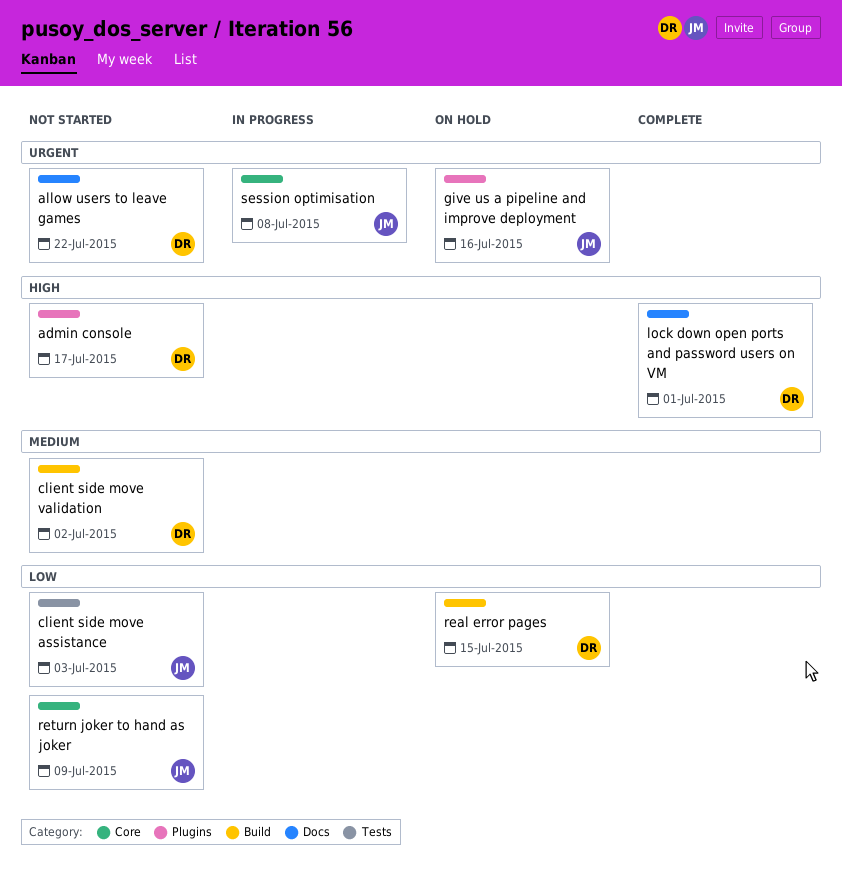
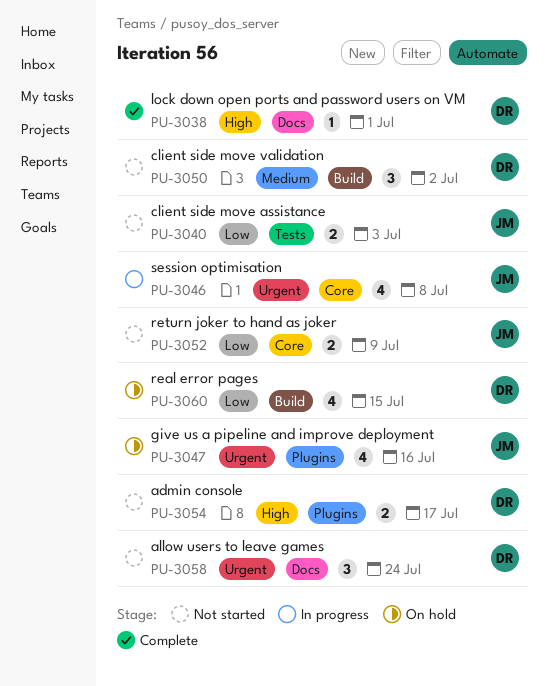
allow users to leave games, due: Jul 22 -> Jul 24

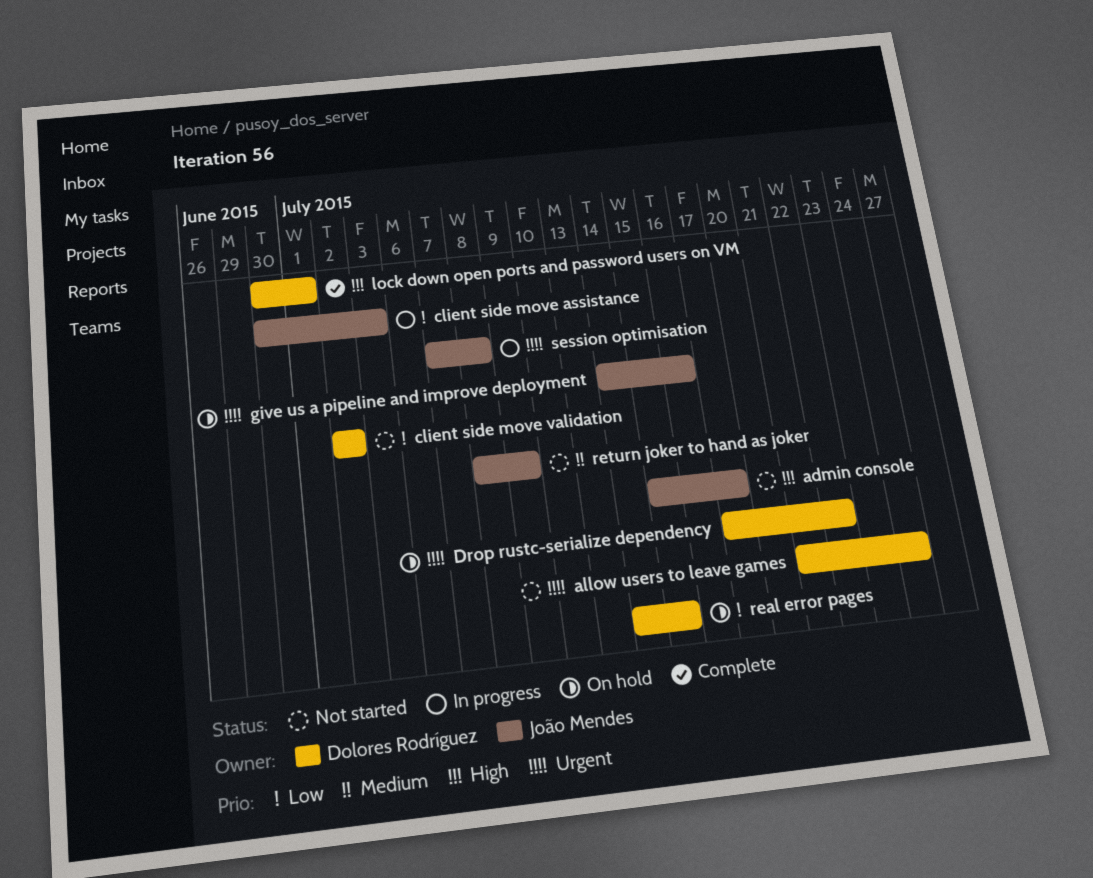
admin console, owner: Dolores Rodríguez -> João Mendes
client side move assistance, status: Not started -> In progress
client side move validation, priority: Medium -> Low
Drop rustc-serialize dependency: none -> present
return joker to hand as joker, priority: Low -> Medium

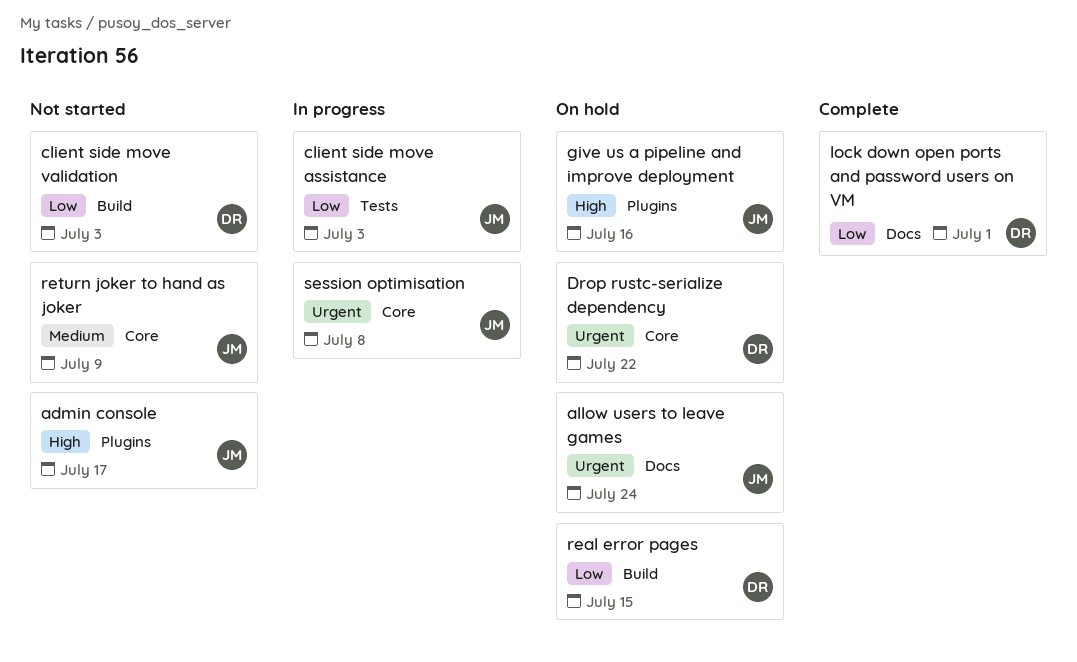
allow users to leave games, status: Not started -> On hold
allow users to leave games, owner: Dolores Rodríguez -> João Mendes
client side move validation, due: Jul 2 -> Jul 3
give us a pipeline and improve deployment, priority: Urgent -> High
lock down open ports and password users on VM, priority: High -> Low

